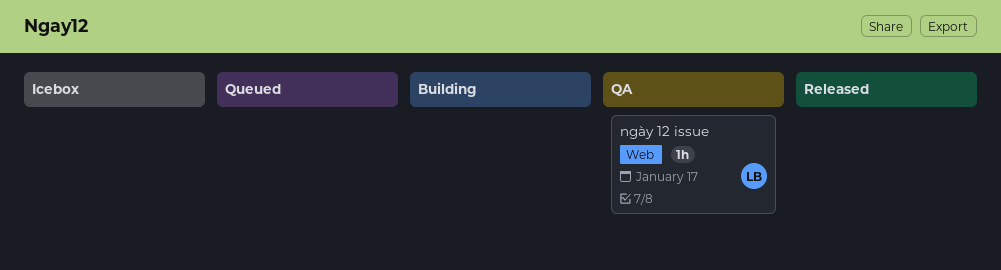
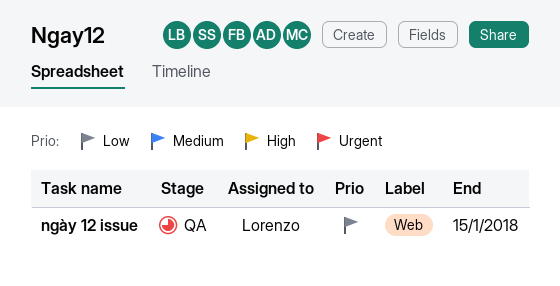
ngày 12 issue, due: Jan 17 -> Jan 15

